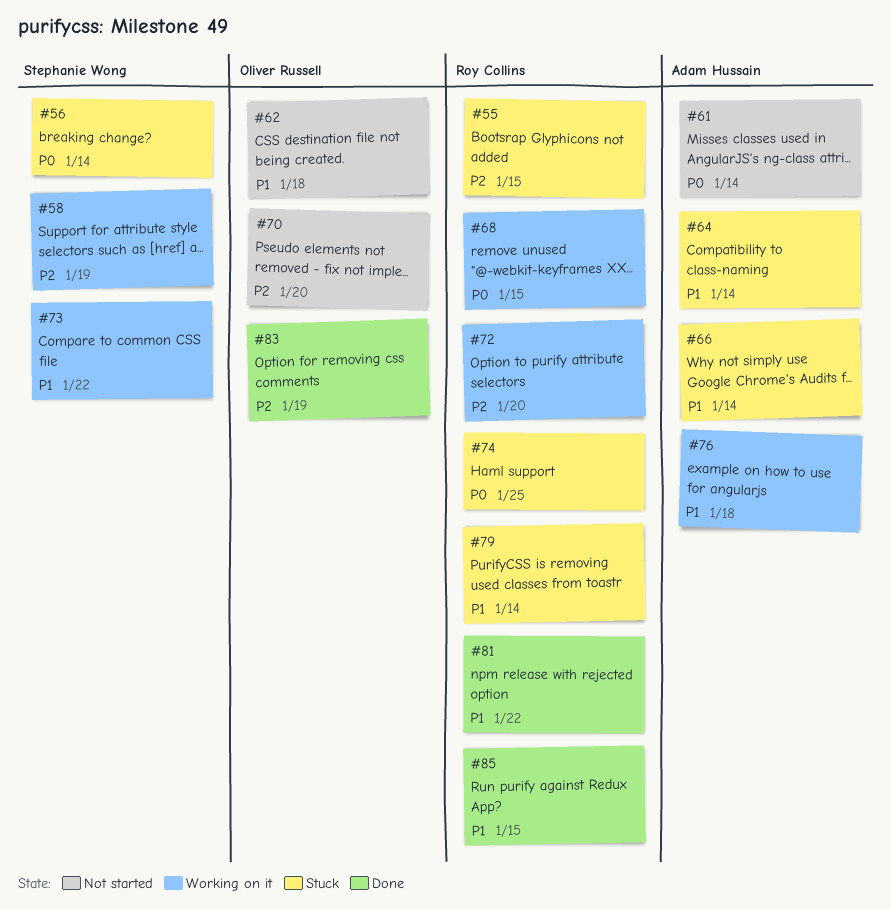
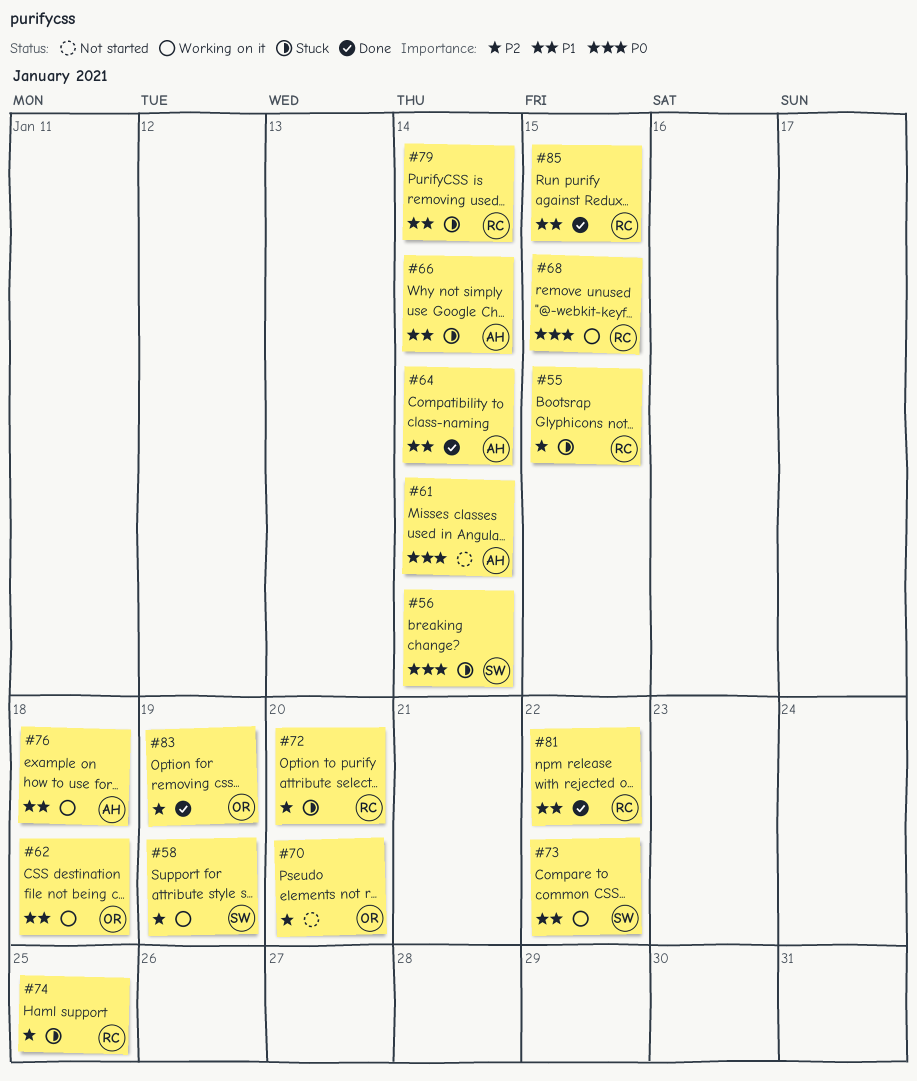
#62, status: Not started -> Working on it
#64, status: Stuck -> Done
#72, status: Working on it -> Stuck
#74, priority: P0 -> P2

